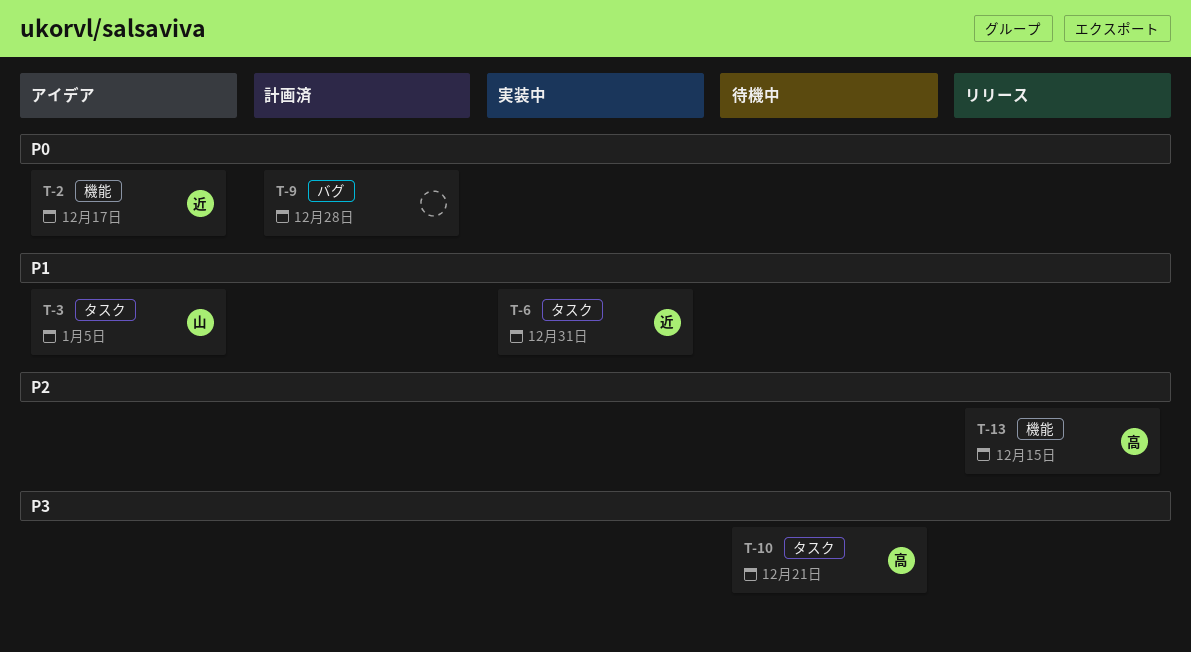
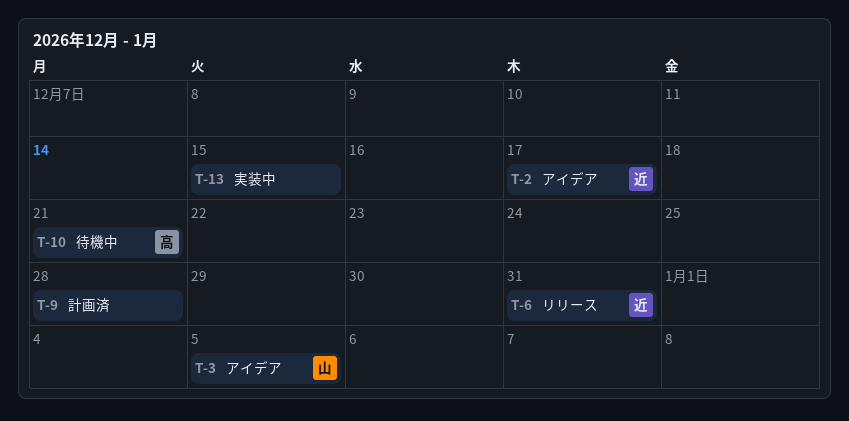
T-6, status: 実装中 -> リリース
T-13, status: リリース -> 実装中
T-13, owner: 高 -> none

